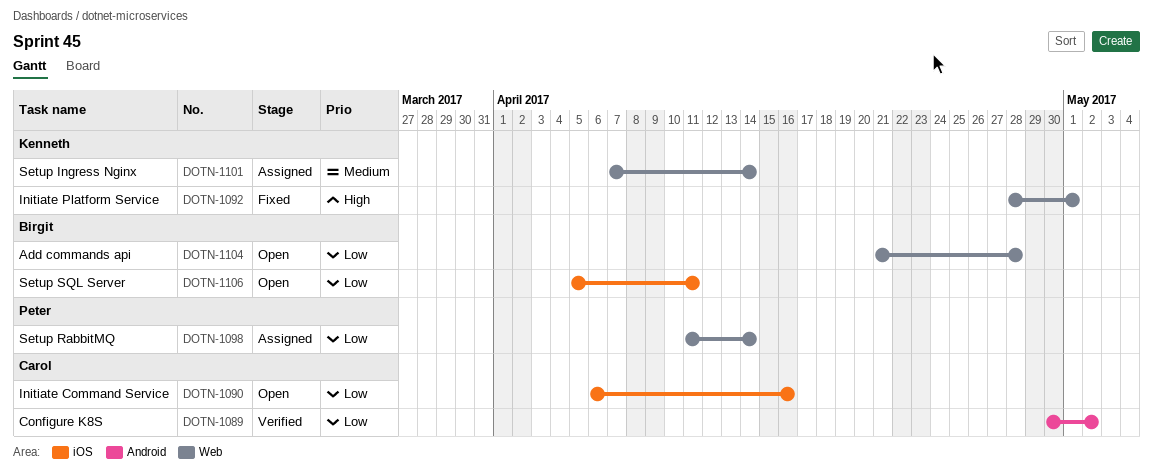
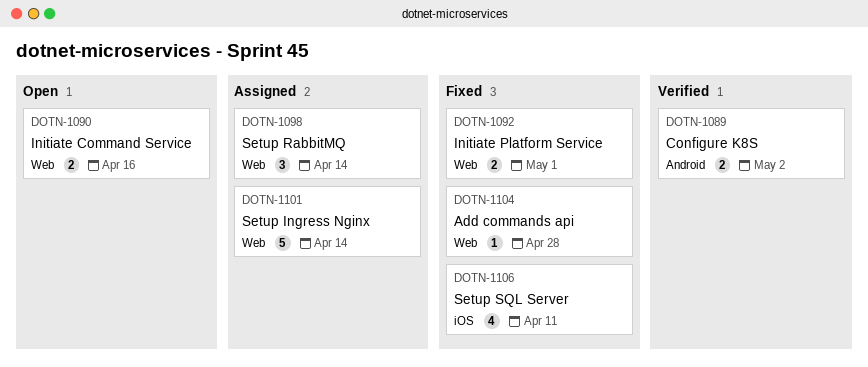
DOTN-1090, label: iOS -> Web
DOTN-1104, status: Open -> Fixed
DOTN-1106, status: Open -> Fixed

